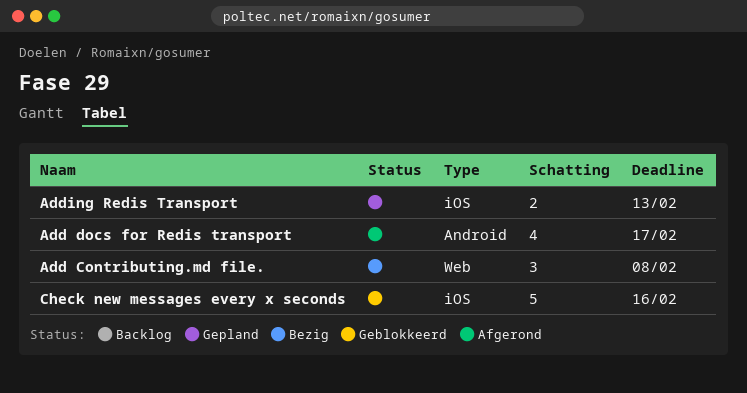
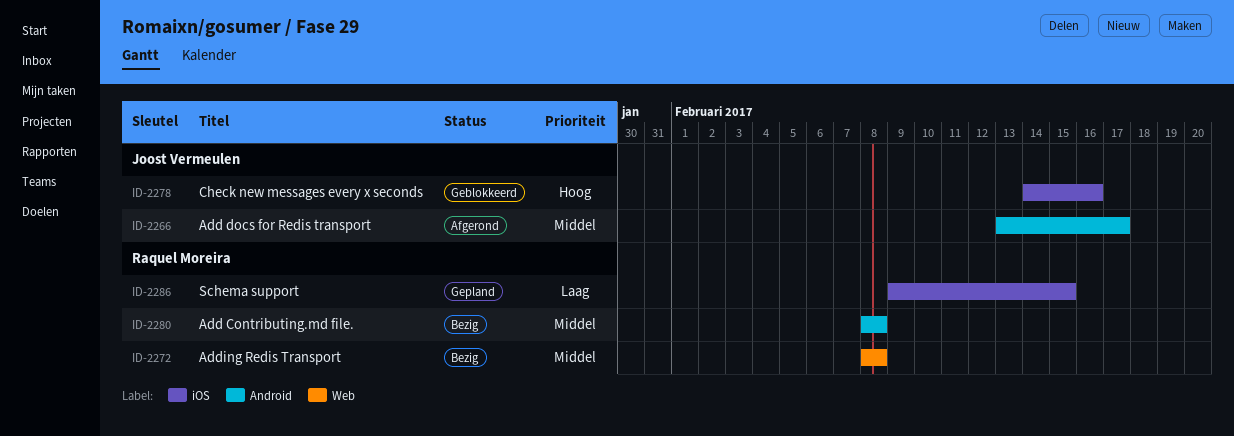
Add Contributing.md file., label: Web -> Android
Adding Redis Transport, status: Gepland -> Bezig
Adding Redis Transport, label: iOS -> Web
Adding Redis Transport, due: Feb 13 -> Feb 8
Schema support: none -> present

